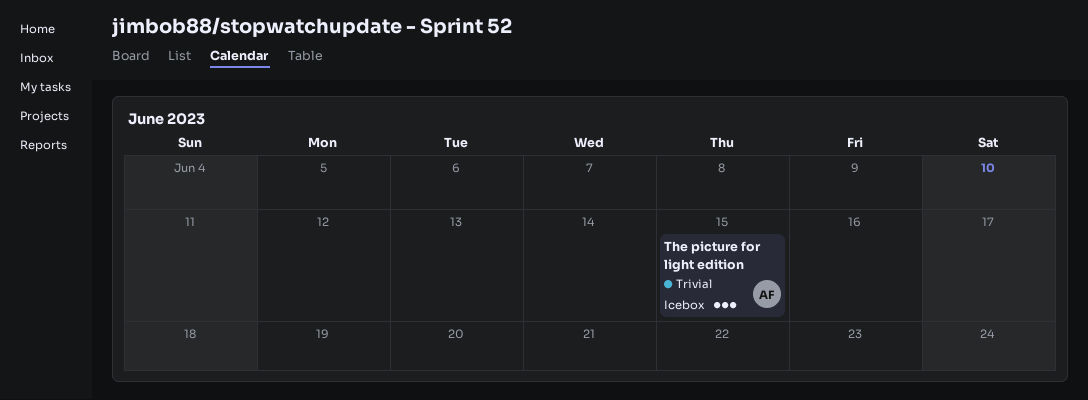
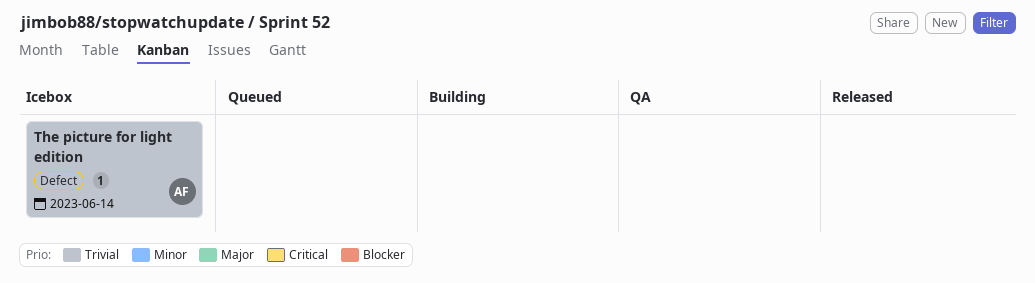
The picture for light edition, estimate: 3 -> 1
The picture for light edition, due: Jun 15 -> Jun 14

